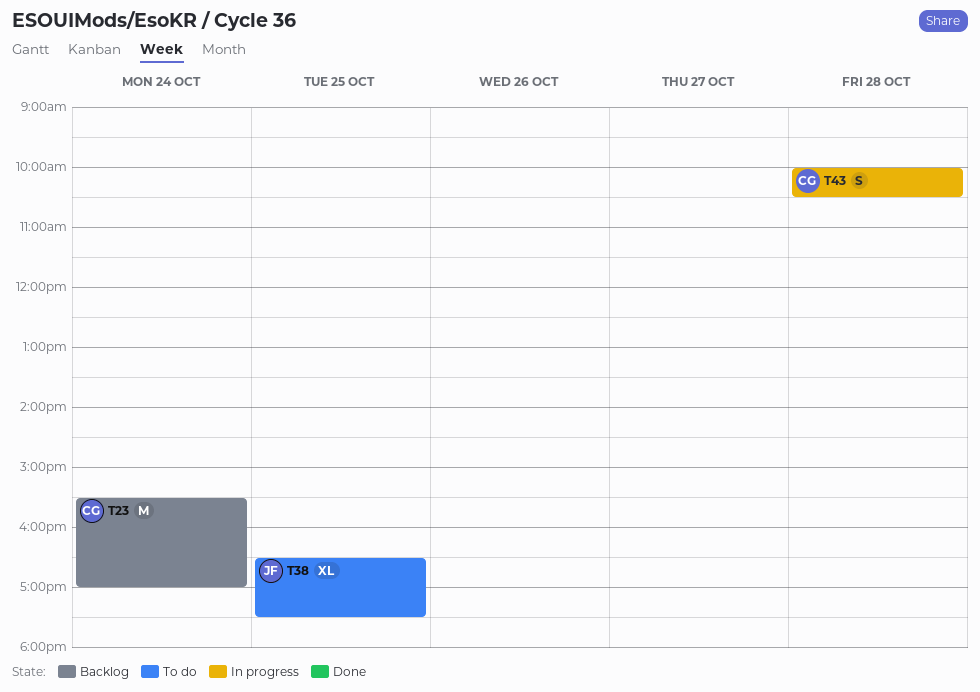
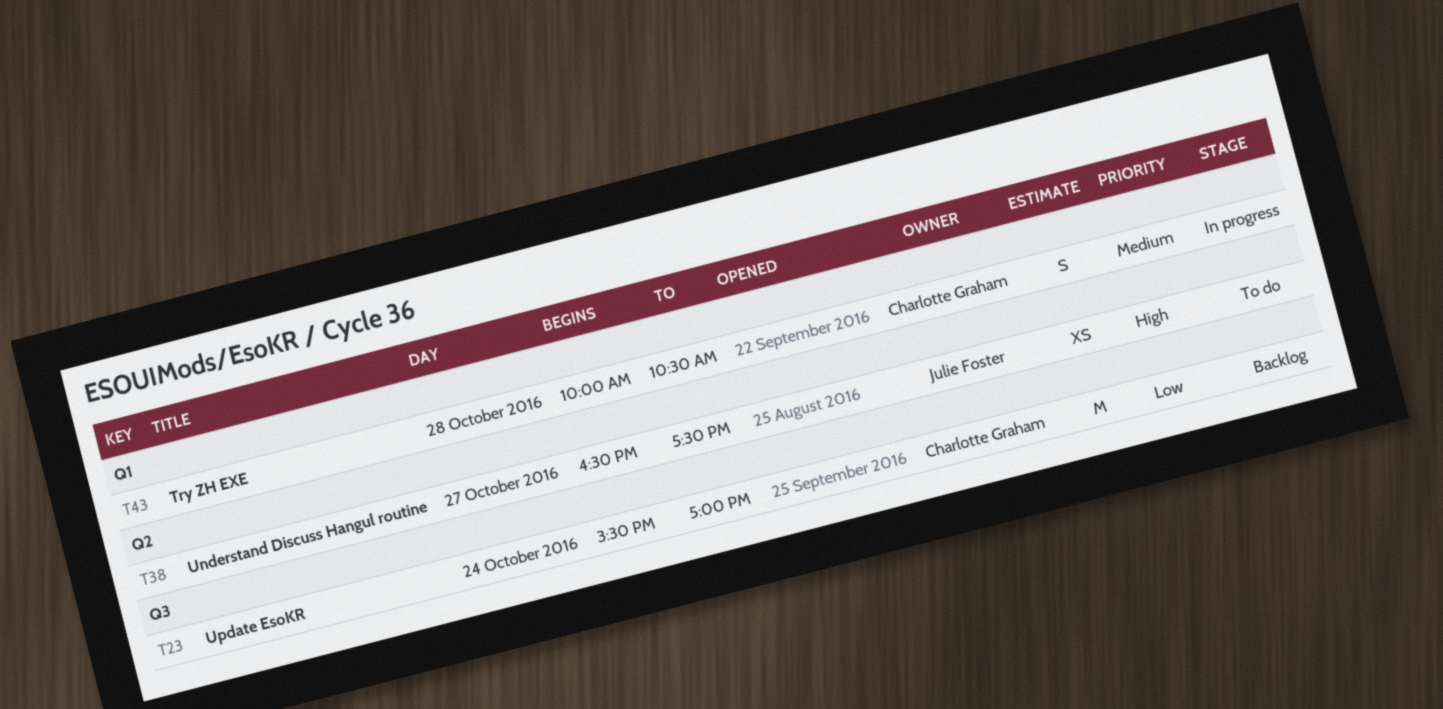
T38, estimate: XL -> XS
T38, day: Oct 25 -> Oct 27

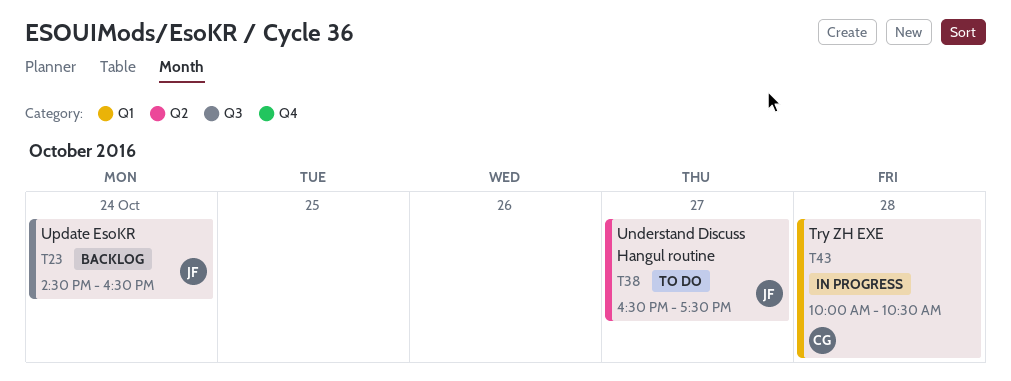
T23, owner: Charlotte Graham -> Julie Foster
T23, begins: 15:30 -> 14:30
T23, ends: 17:00 -> 16:30

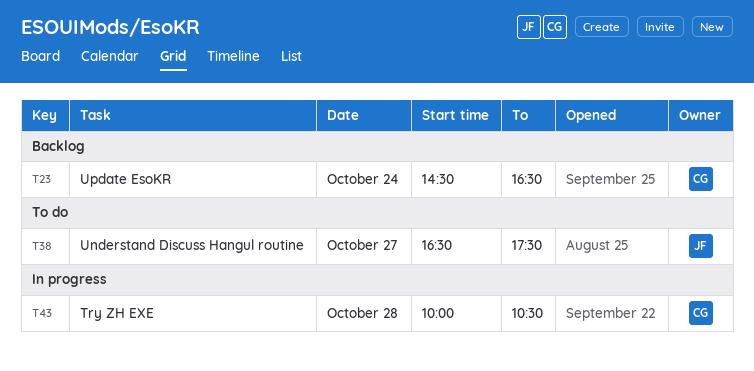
T23, owner: JF -> CG

